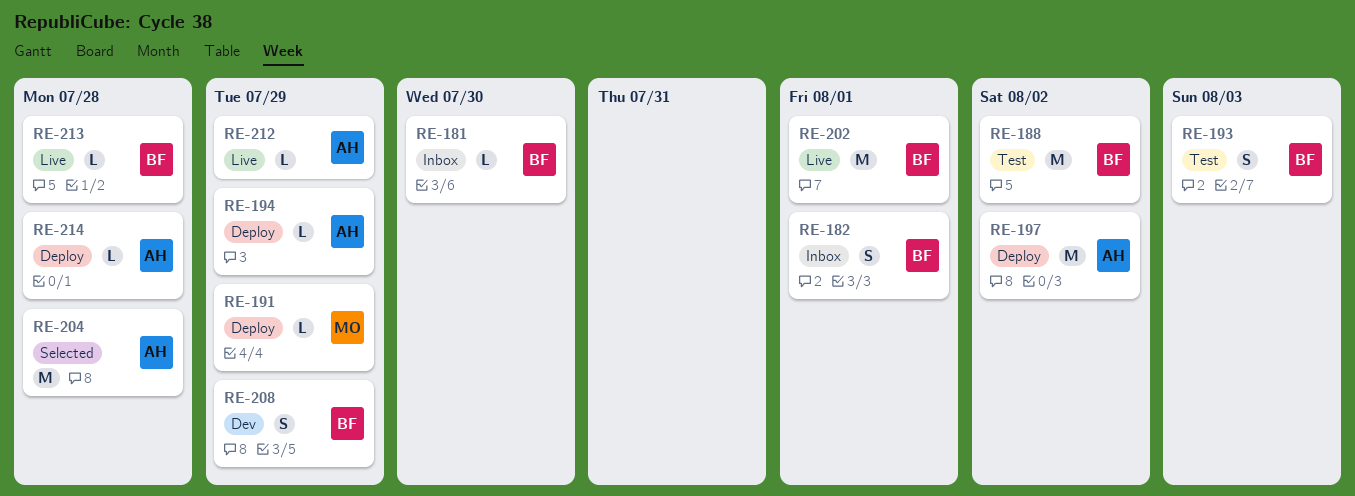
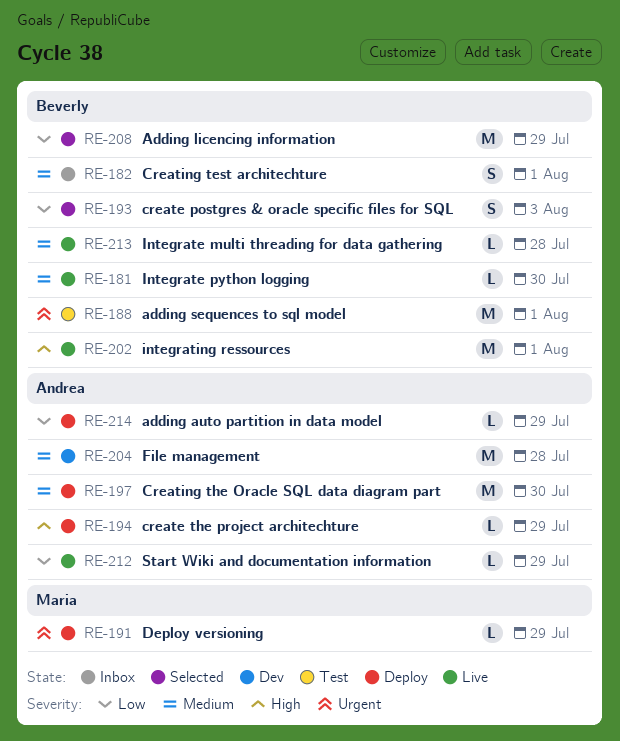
RE-181, status: Inbox -> Live
RE-188, due: Aug 2 -> Aug 1
RE-193, status: Test -> Selected
RE-197, due: Aug 2 -> Jul 30
RE-204, status: Selected -> Dev
RE-208, status: Dev -> Selected
RE-208, estimate: S -> M
RE-214, due: Jul 28 -> Jul 29

